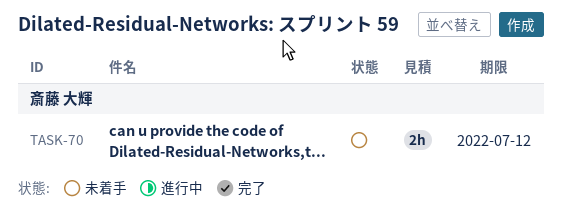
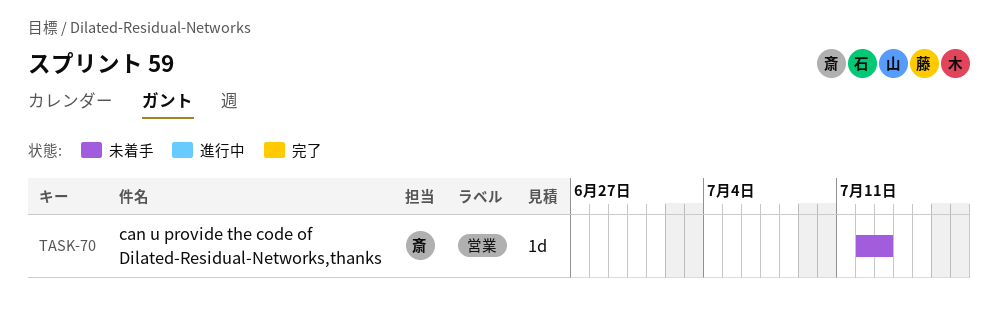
TASK-70, estimate: 2h -> 1d
TASK-70, due: Jul 12 -> Jul 13

